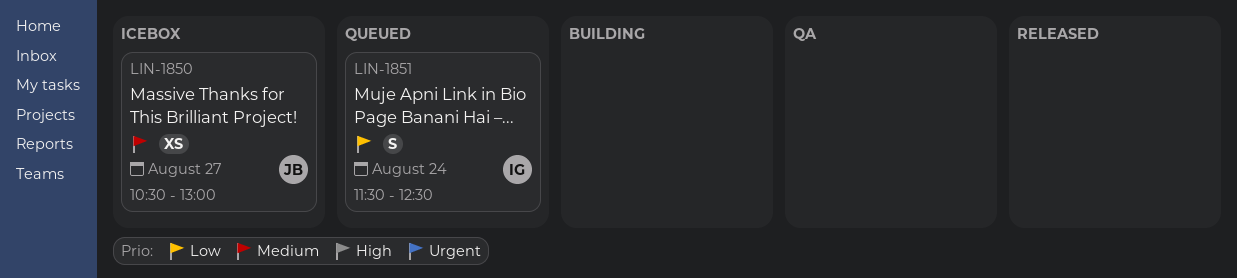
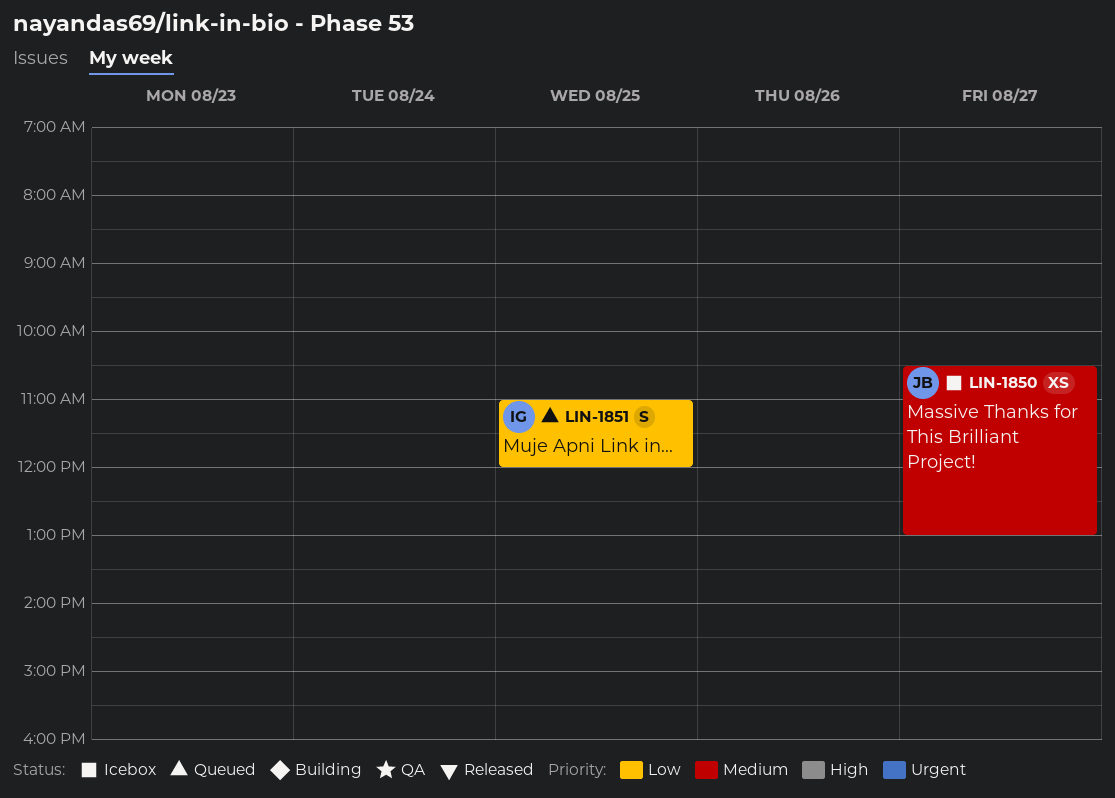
LIN-1851, day: Aug 24 -> Aug 25
LIN-1851, begins: 11:30 -> 11:00
LIN-1851, ends: 12:30 -> 12:00

